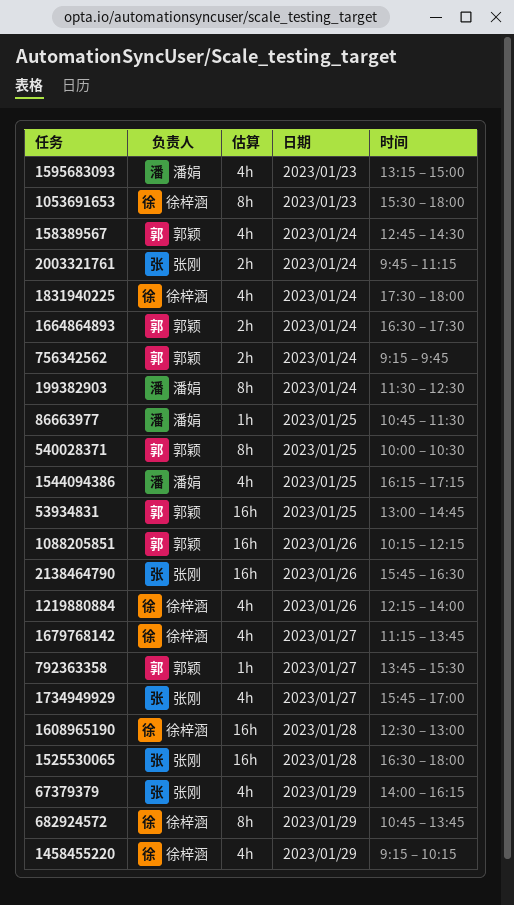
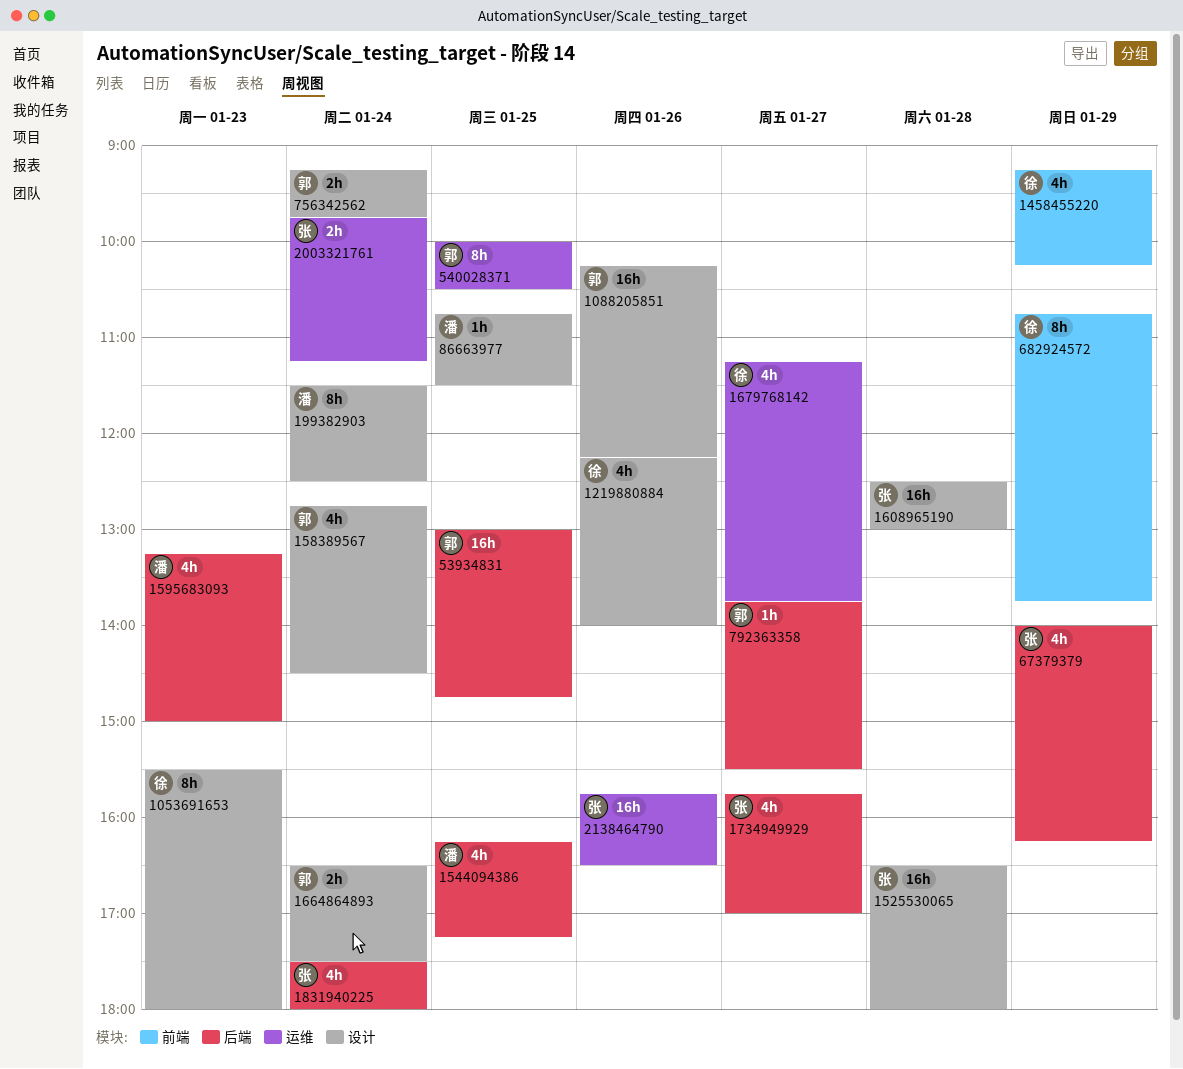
1608965190, owner: 徐梓涵 -> 张刚
1831940225, owner: 徐梓涵 -> 张刚

